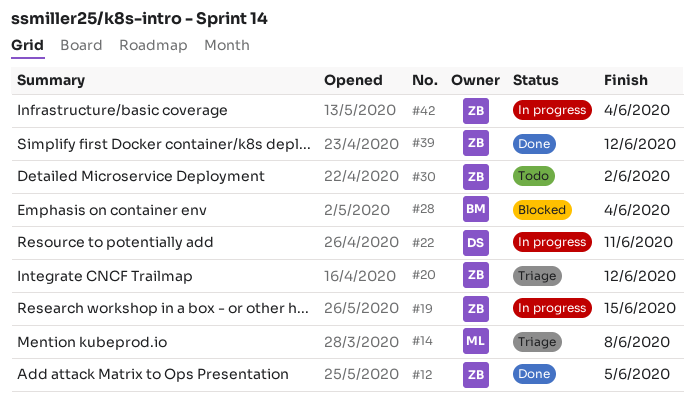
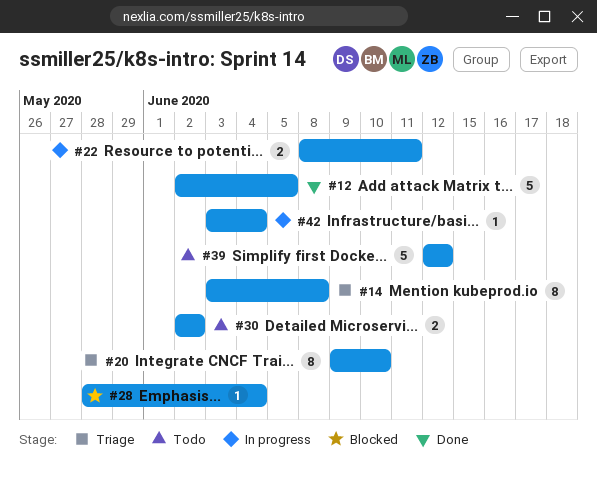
#19: present -> none
#20, due: Jun 12 -> Jun 10
#39, status: Done -> Todo

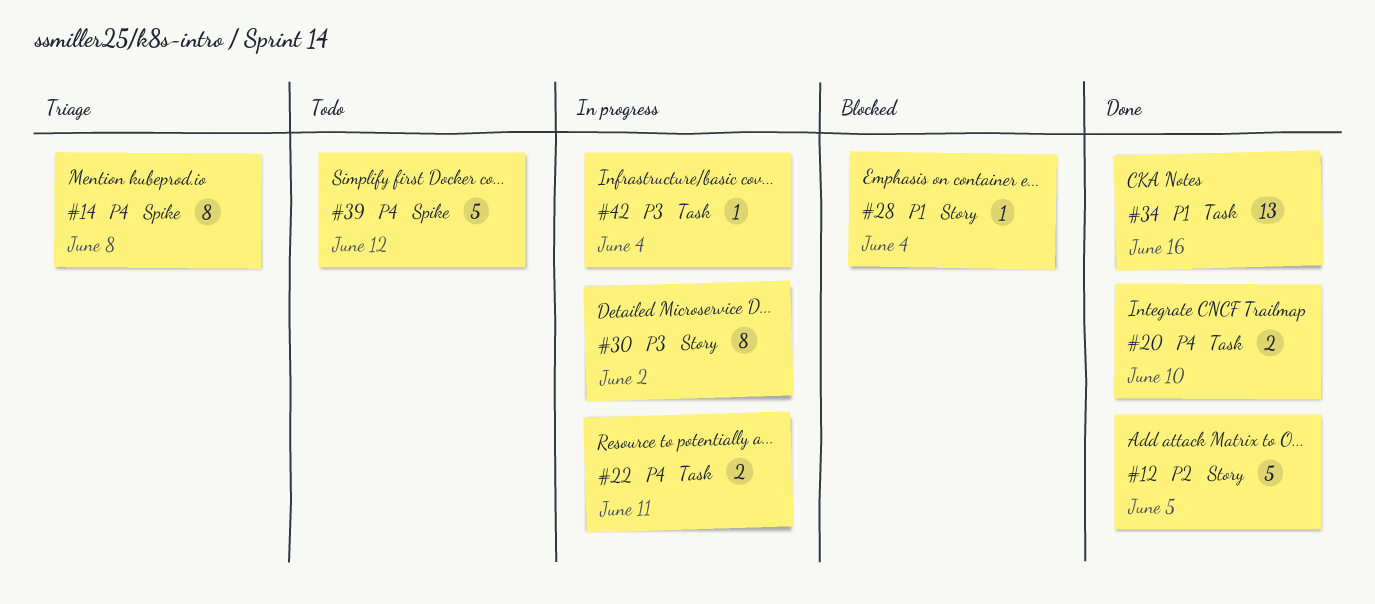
#20, status: Triage -> Done
#20, estimate: 8 -> 2
#30, status: Todo -> In progress
#30, estimate: 2 -> 8
#34: none -> present

